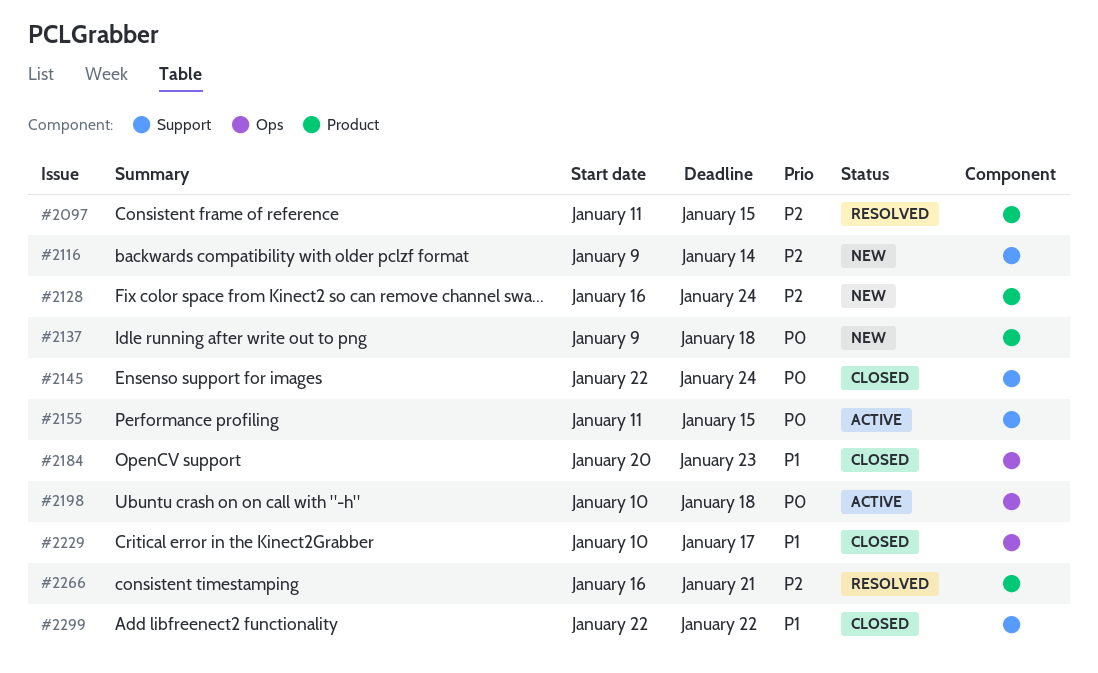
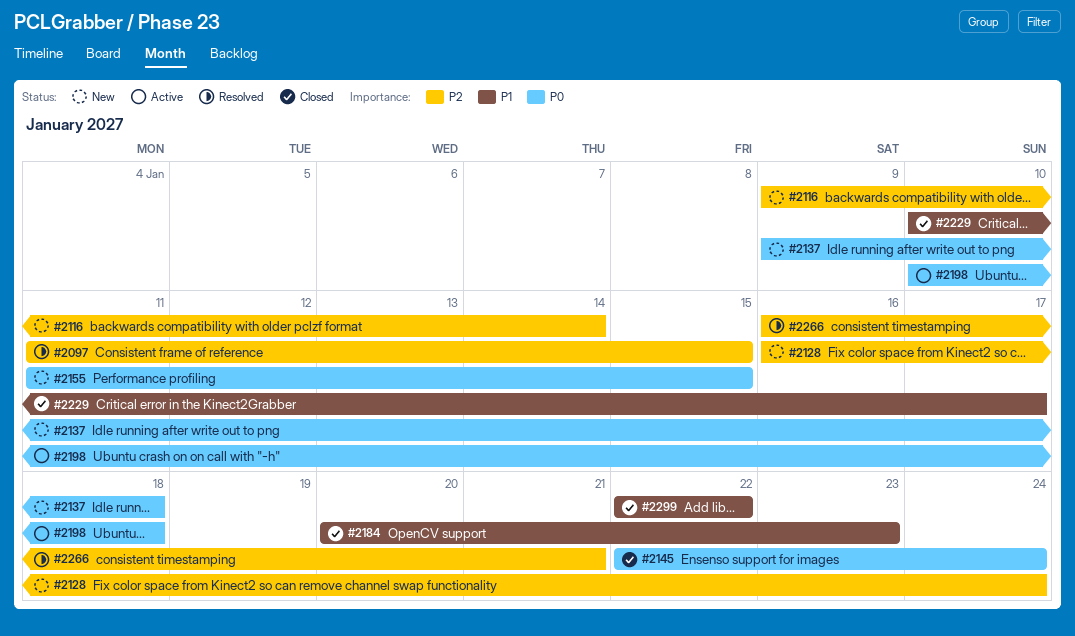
#2155, status: Active -> New

